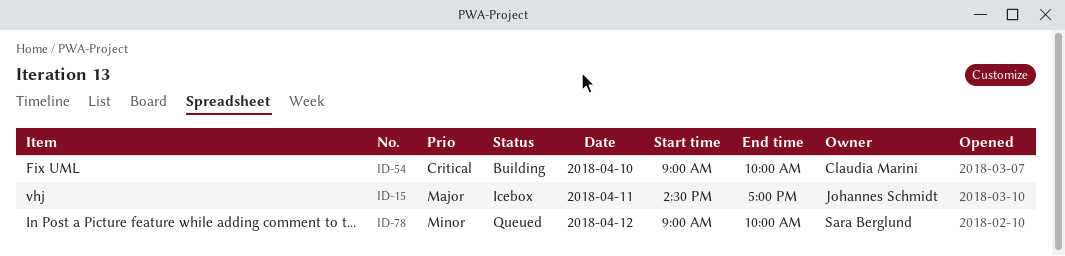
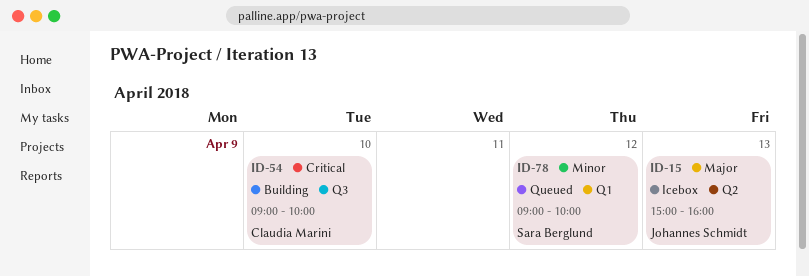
ID-15, day: Apr 11 -> Apr 13
ID-15, begins: 14:30 -> 15:00
ID-15, ends: 17:00 -> 16:00

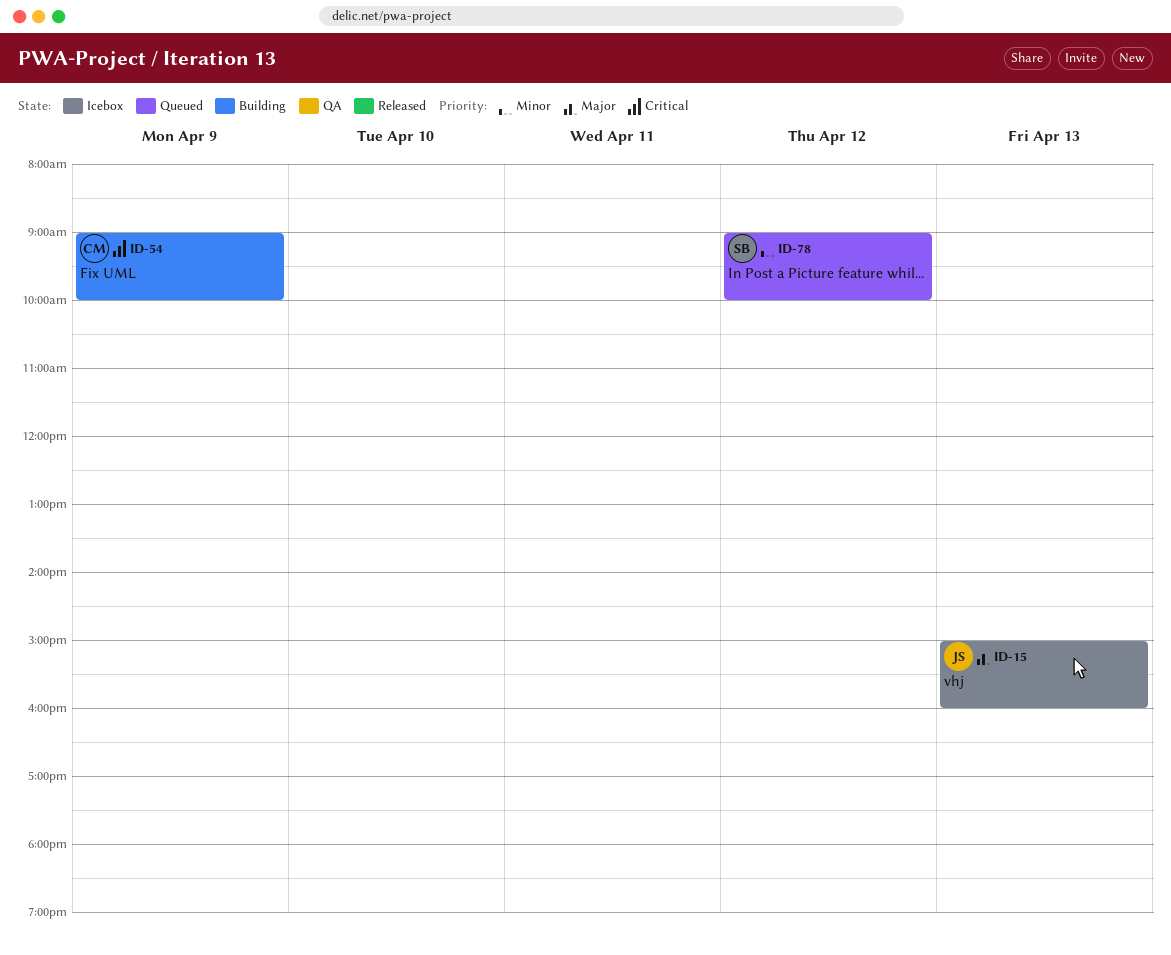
ID-54, day: Apr 10 -> Apr 9

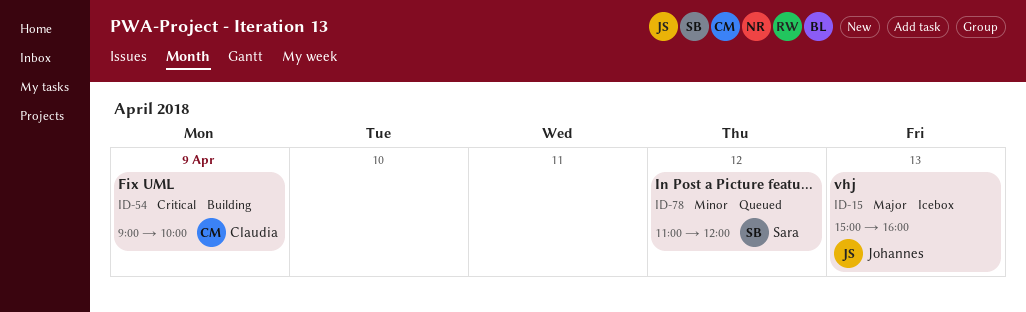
ID-78, begins: 09:00 -> 11:00
ID-78, ends: 10:00 -> 12:00

